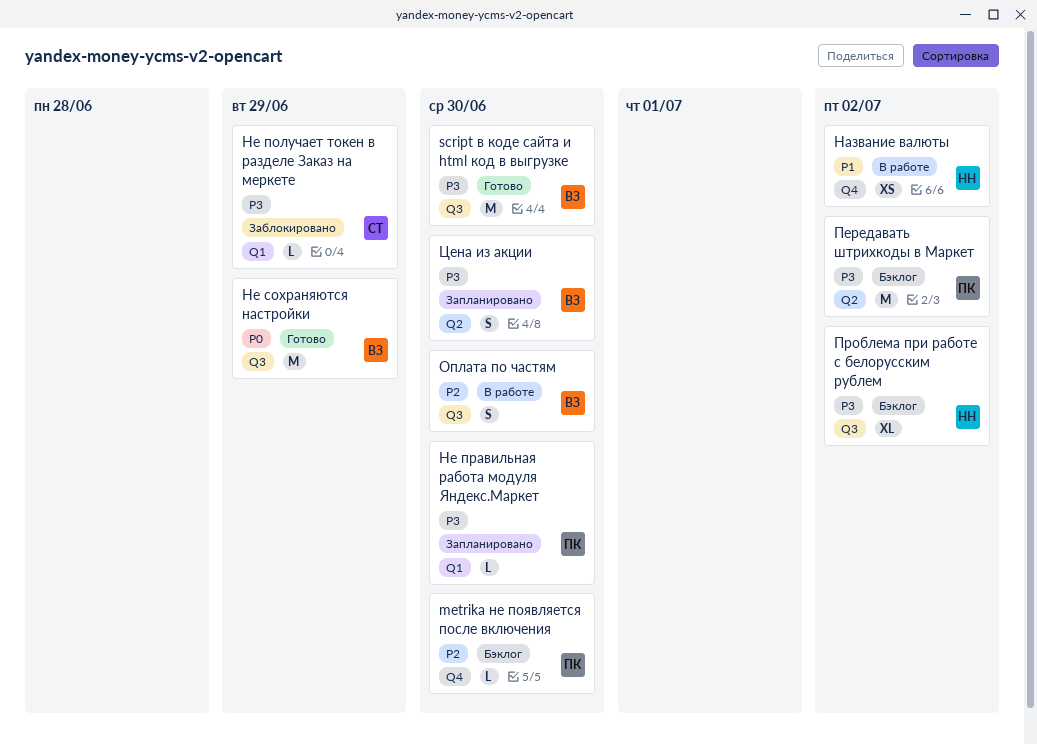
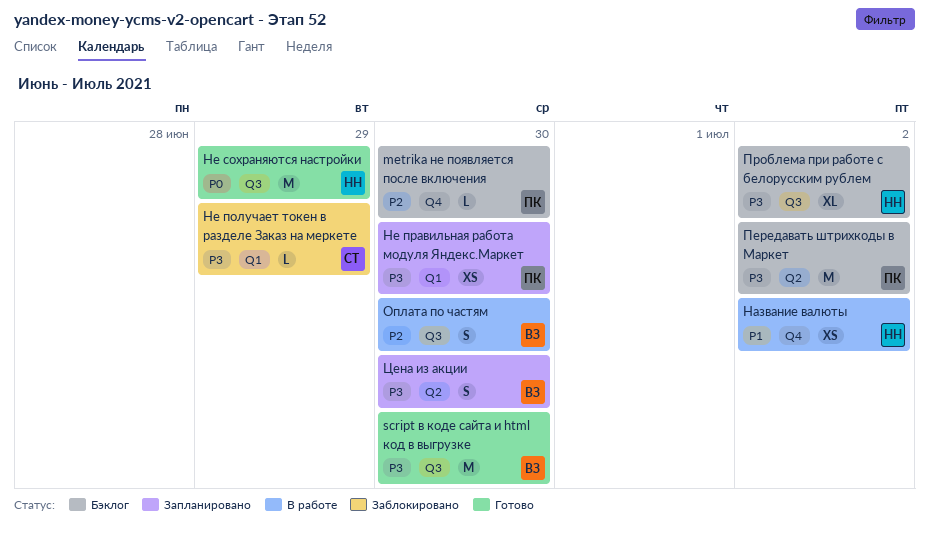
Не правильная работа модуля Яндекс.Маркет, estimate: L -> XS
Не сохраняются настройки, owner: ВЗ -> НН

